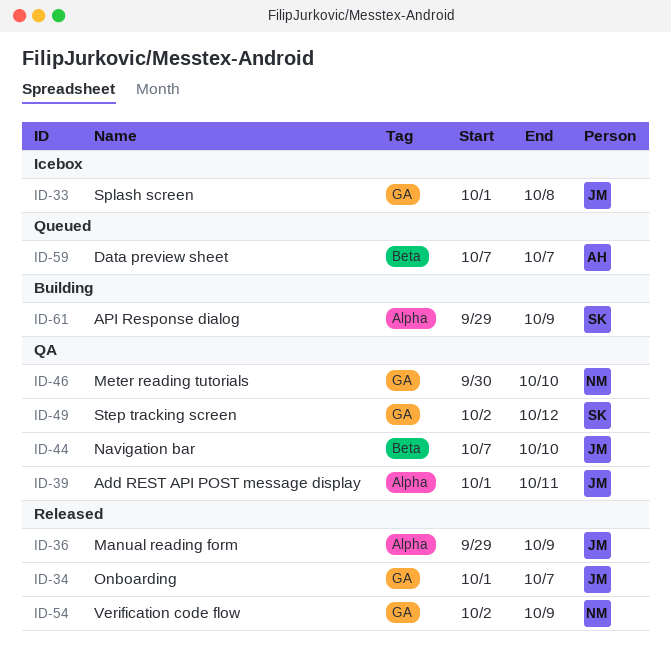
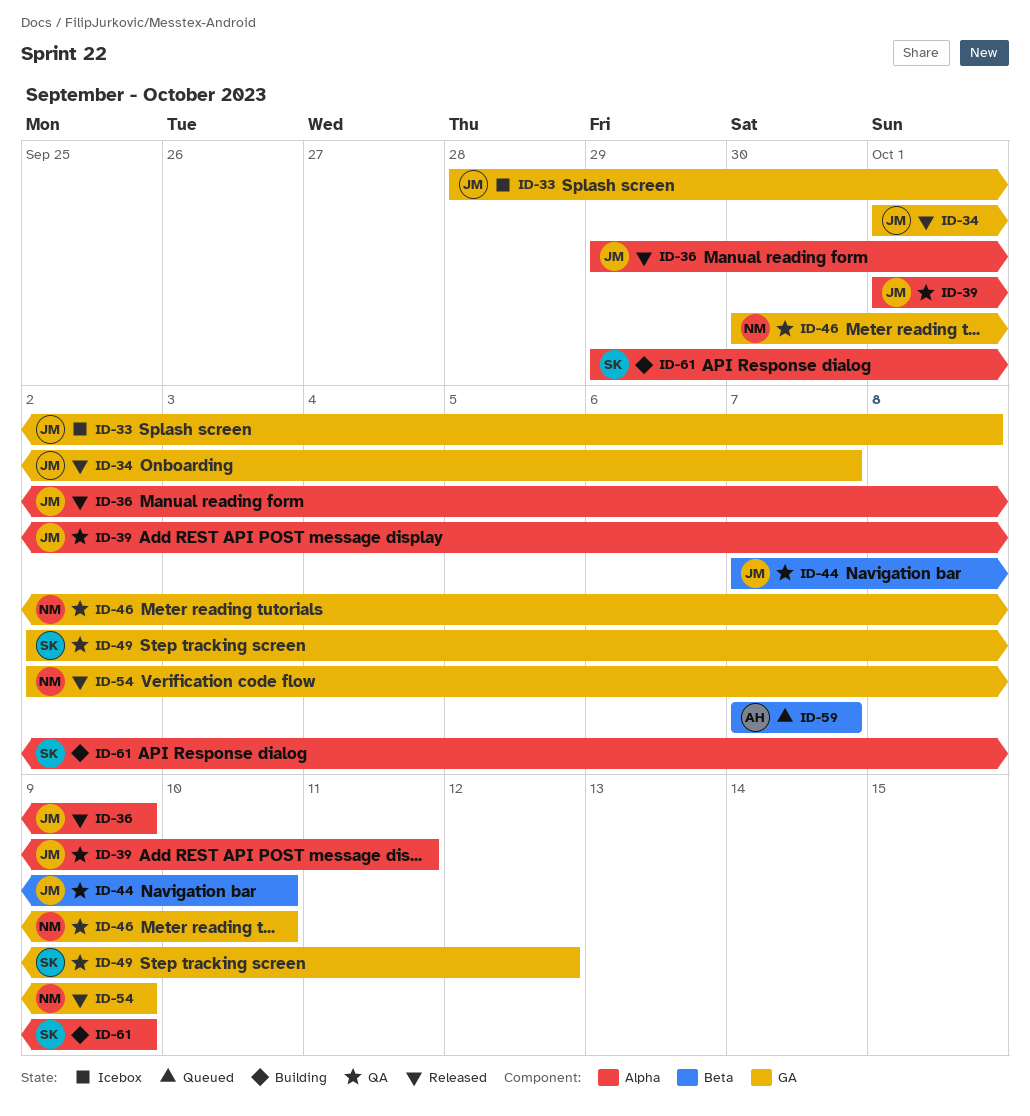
ID-33, start: Oct 1 -> Sep 28

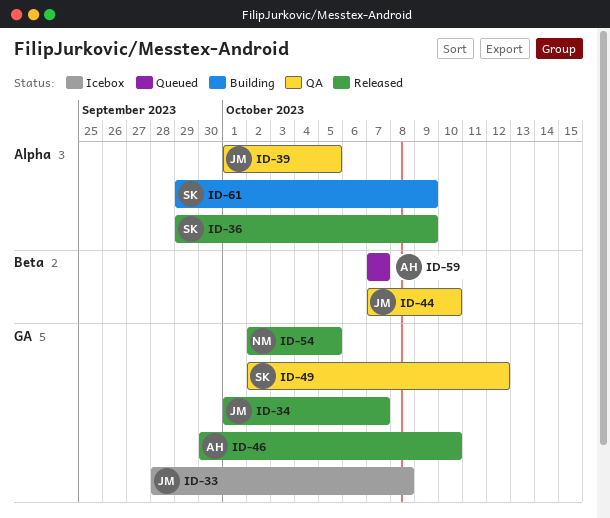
ID-36, owner: JM -> SK
ID-39, due: Oct 11 -> Oct 5
ID-46, status: QA -> Released
ID-46, owner: NM -> AH
ID-54, due: Oct 9 -> Oct 5

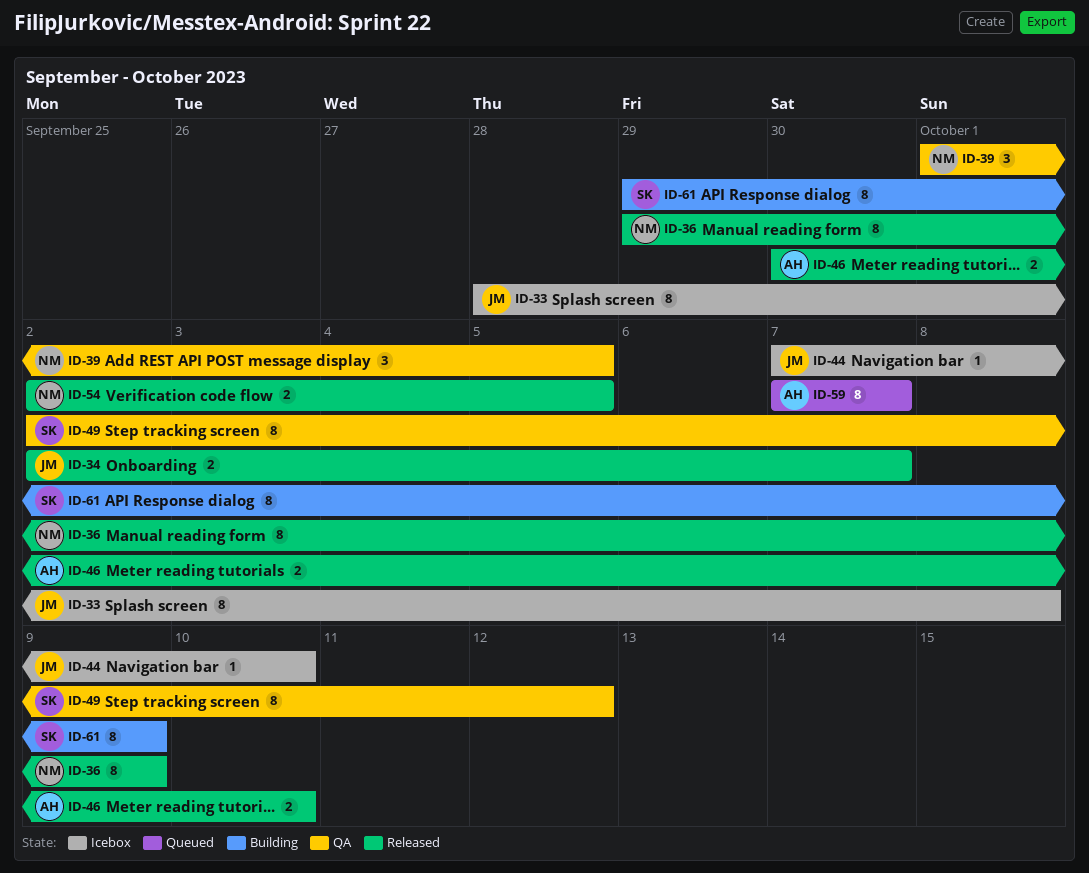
ID-34, start: Oct 1 -> Oct 2
ID-36, owner: SK -> NM
ID-39, owner: JM -> NM
ID-44, status: QA -> Icebox

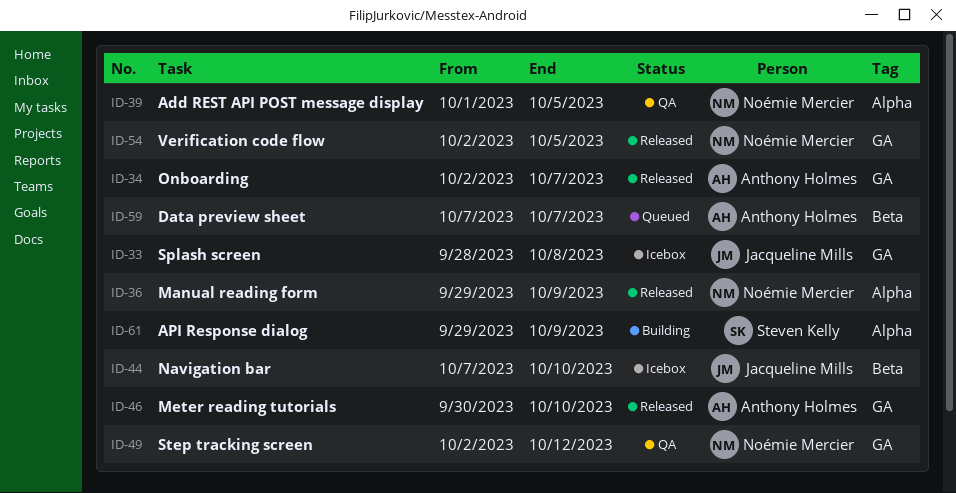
ID-34, owner: Jacqueline Mills -> Anthony Holmes
ID-49, owner: Steven Kelly -> Noémie Mercier

